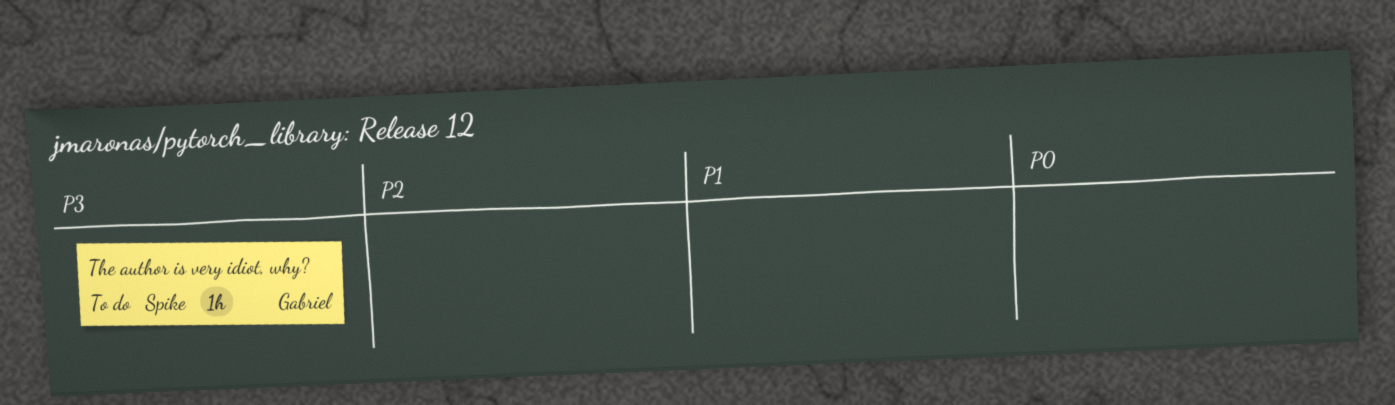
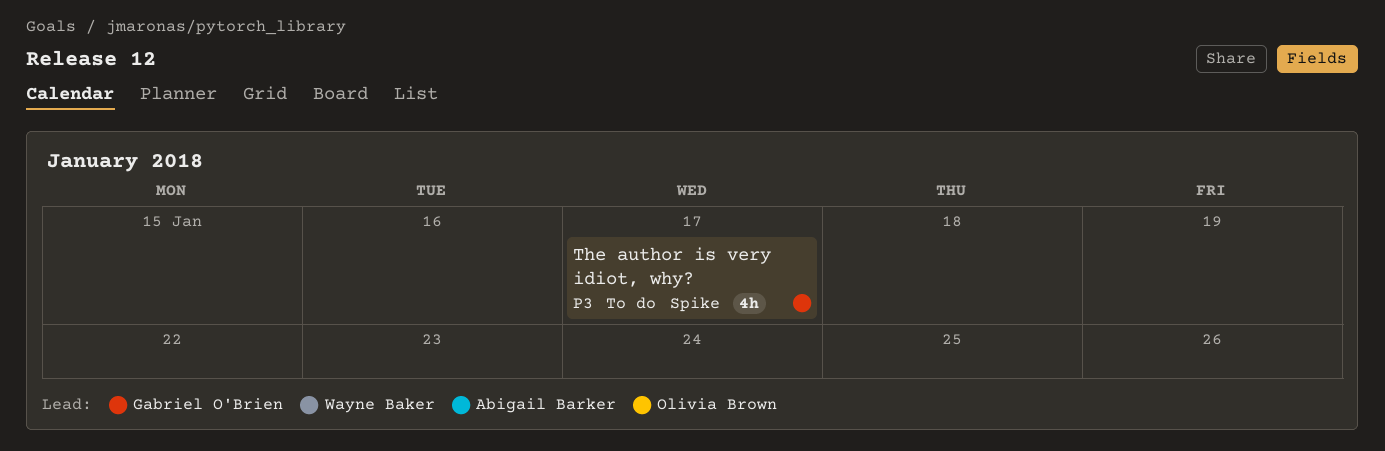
The author is very idiot, why?, estimate: 1h -> 4h

